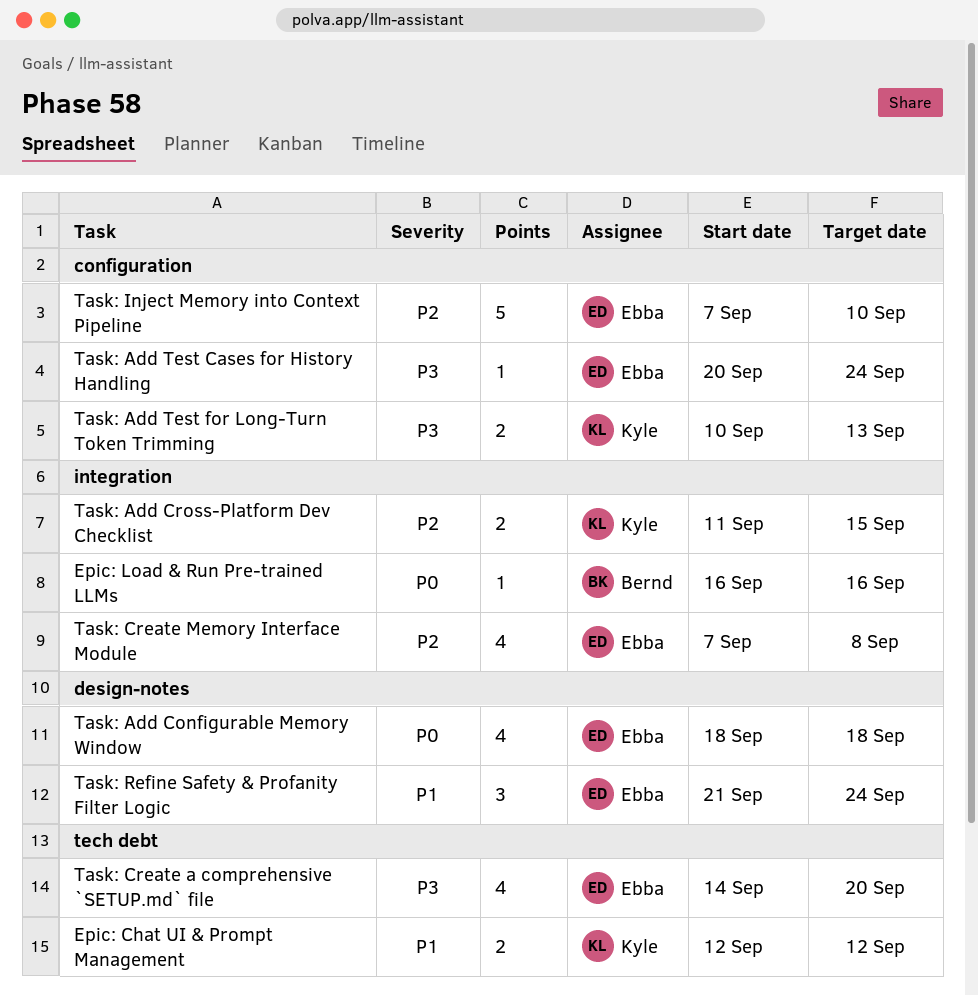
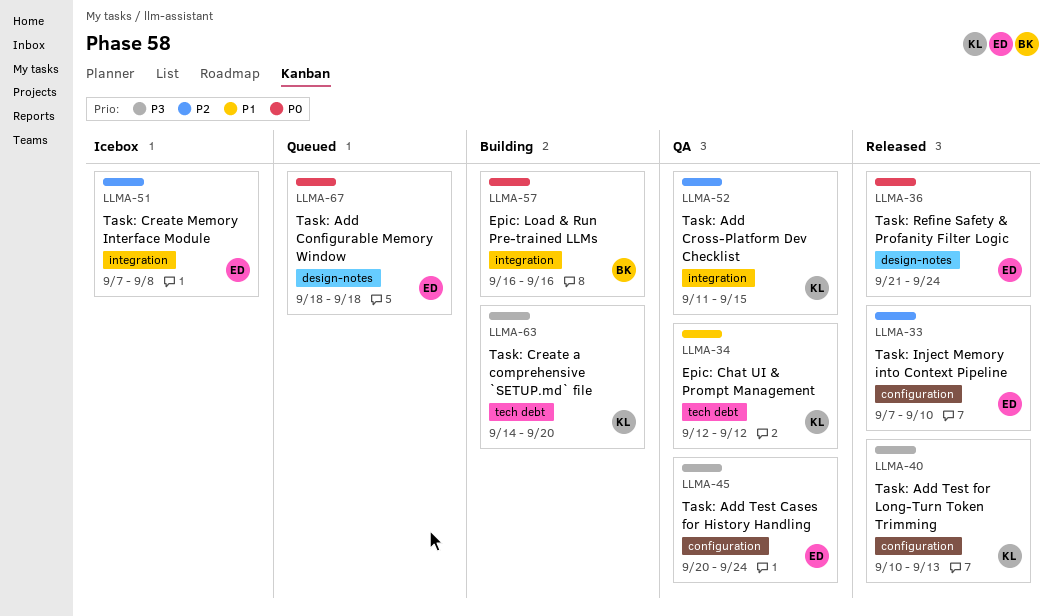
Task: Create a comprehensive `SETUP.md` file, owner: Ebba -> Kyle
Task: Refine Safety & Profanity Filter Logic, priority: P1 -> P0

